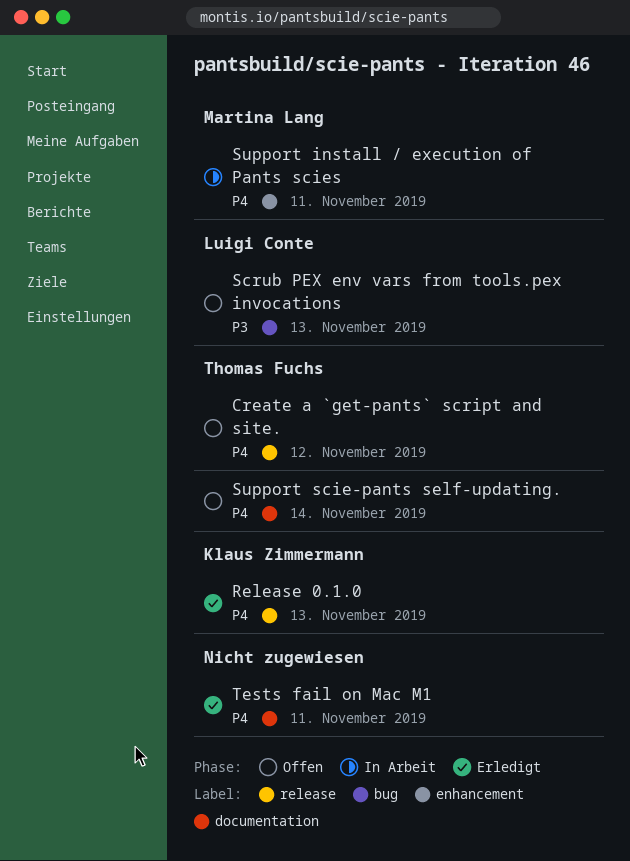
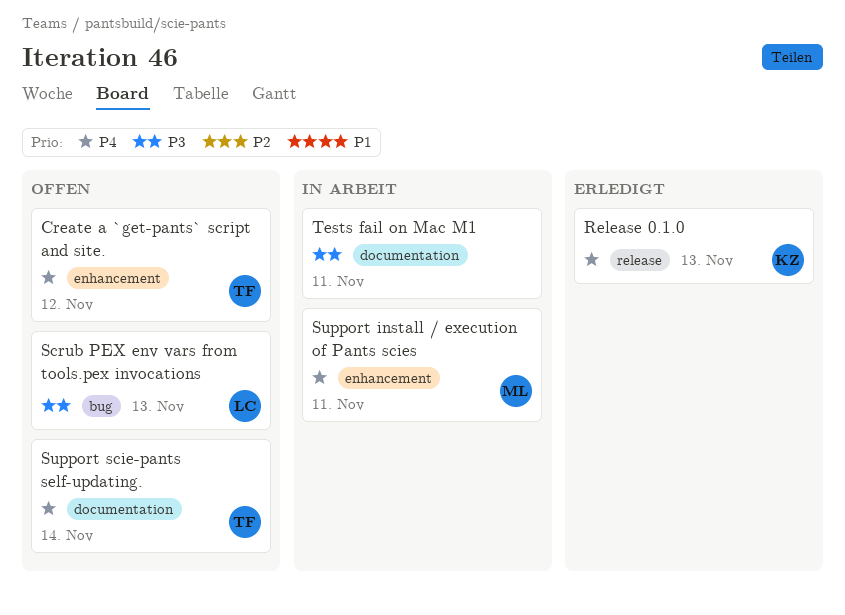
Create a `get-pants` script and site., label: release -> enhancement
Tests fail on Mac M1, status: Erledigt -> In Arbeit
Tests fail on Mac M1, priority: P4 -> P3

